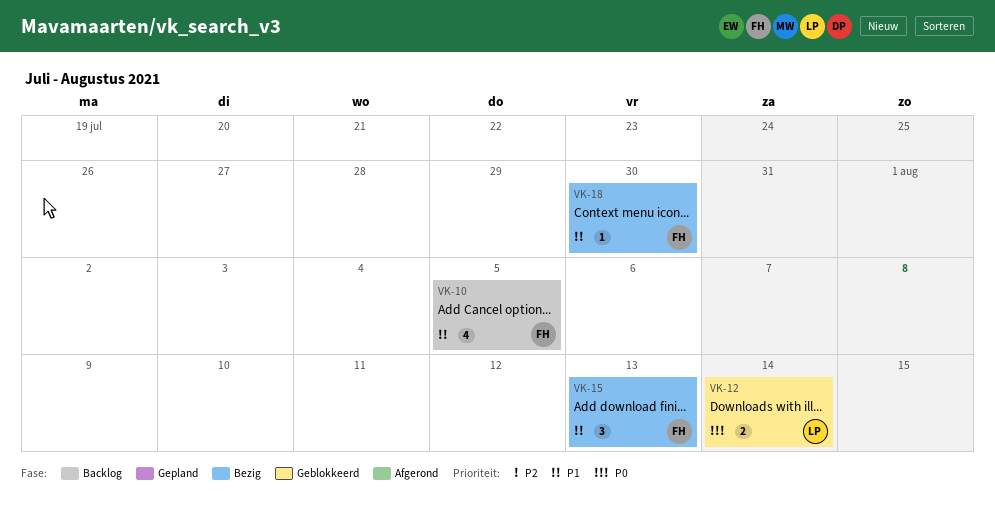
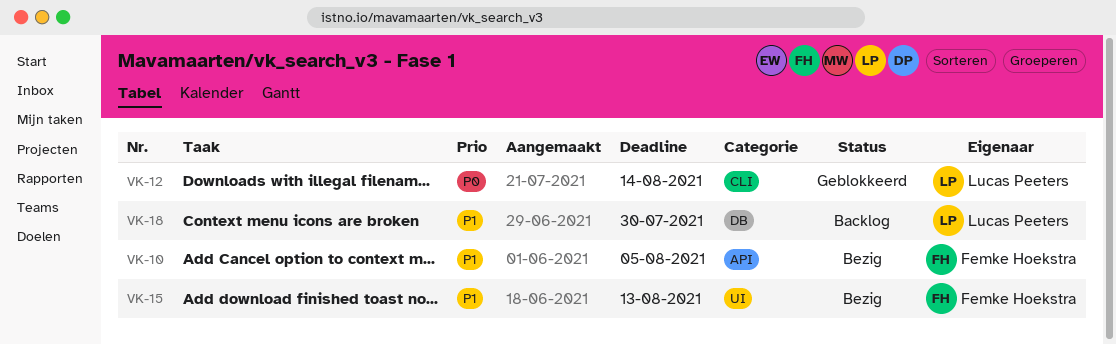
VK-10, status: Backlog -> Bezig
VK-18, status: Bezig -> Backlog
VK-18, owner: Femke Hoekstra -> Lucas Peeters

